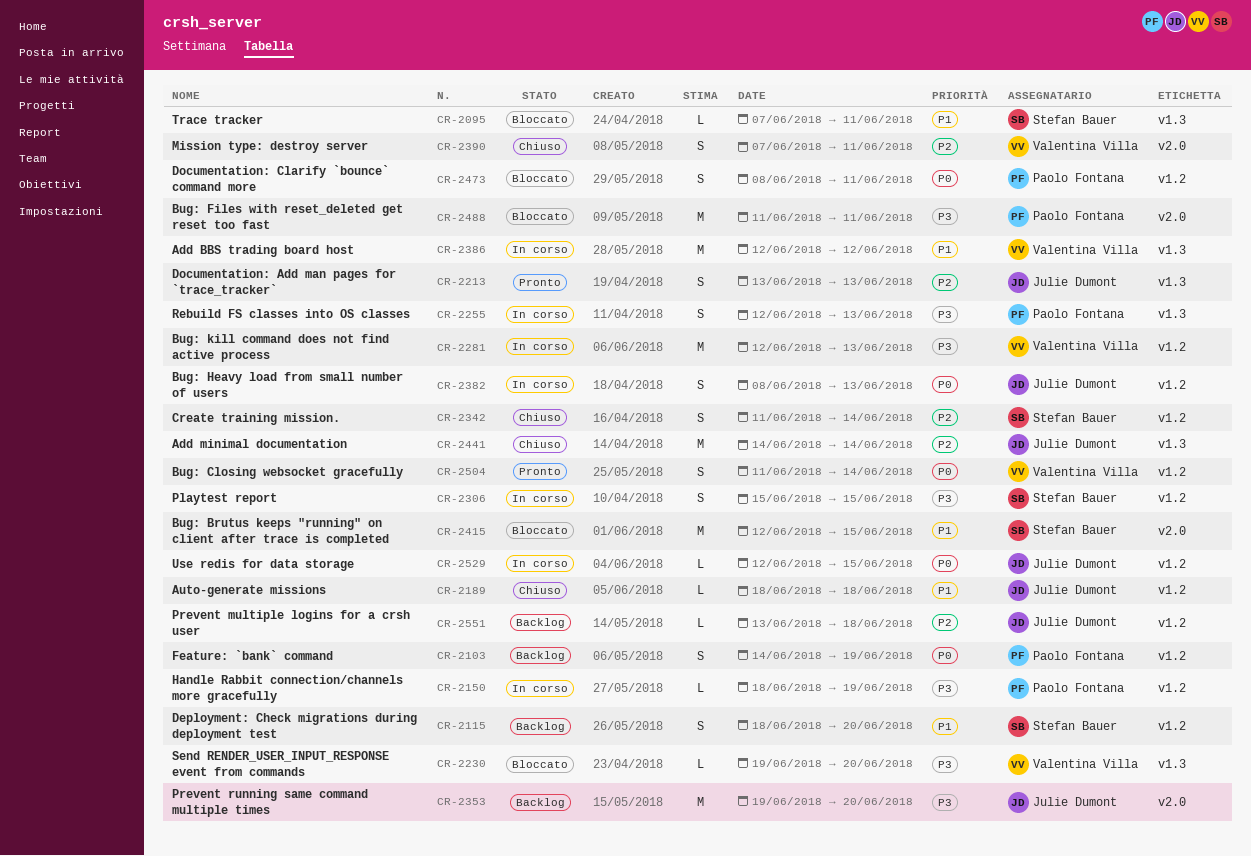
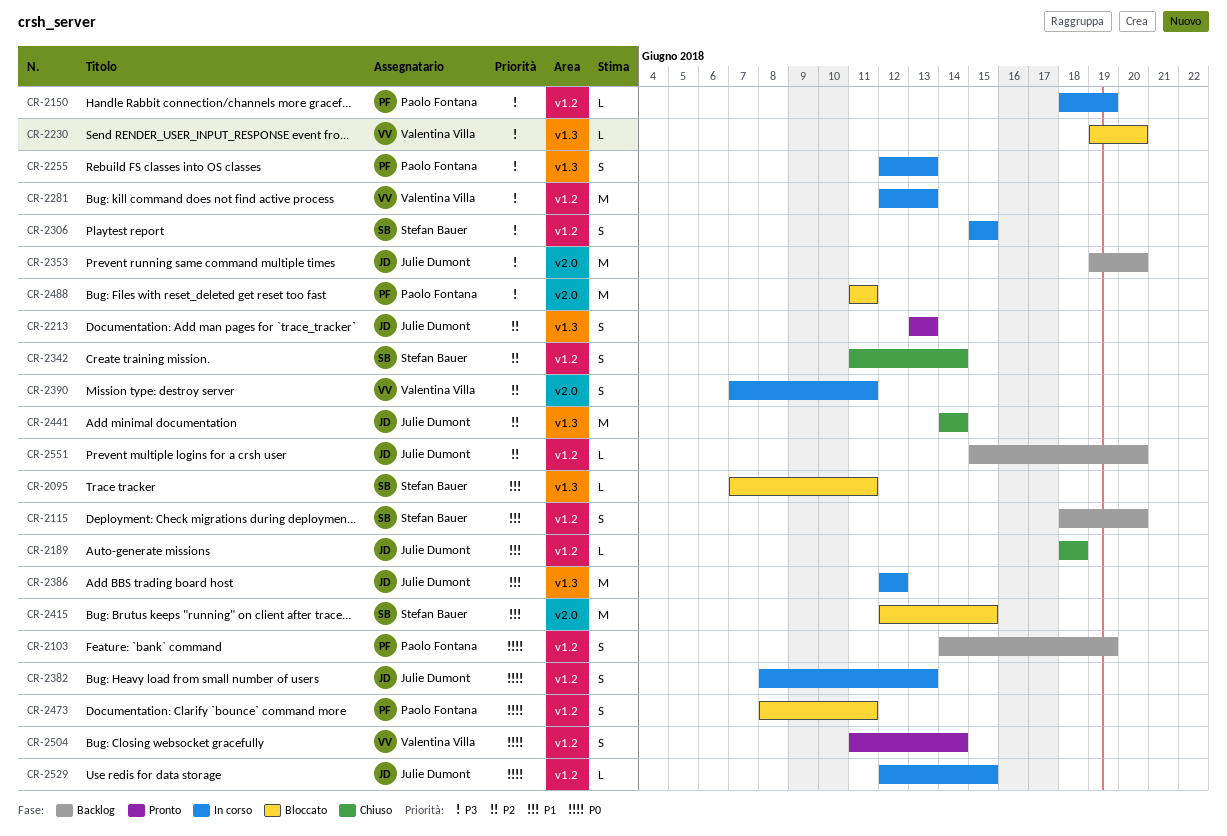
CR-2386, owner: Valentina Villa -> Julie Dumont
CR-2390, status: Chiuso -> In corso
CR-2551, start: Jun 13 -> Jun 15
CR-2551, due: Jun 18 -> Jun 20

